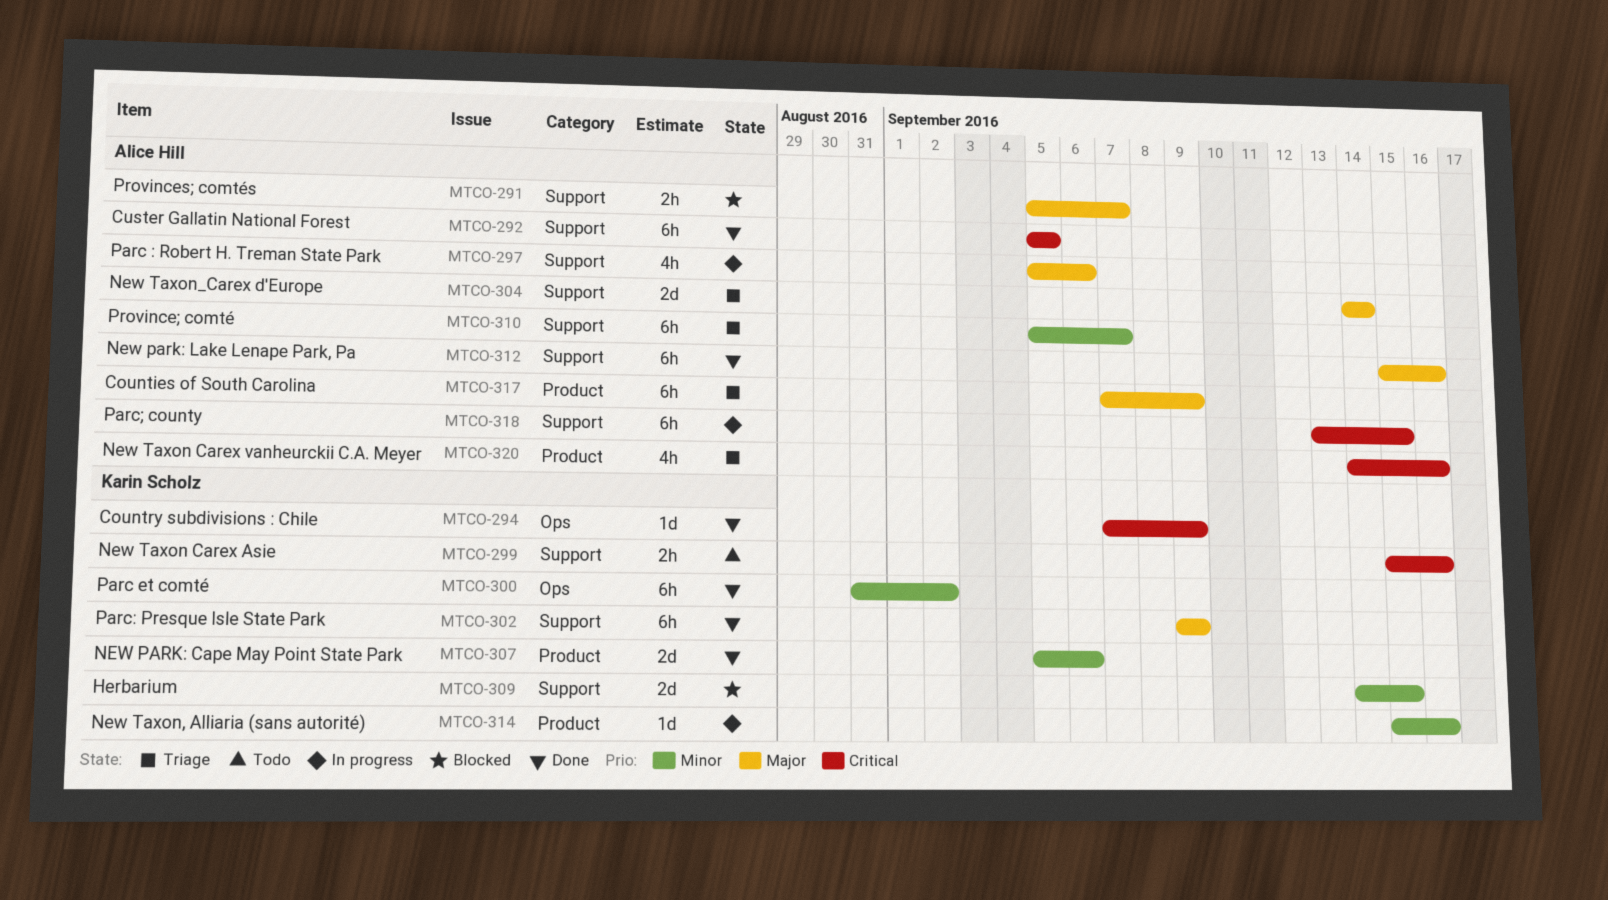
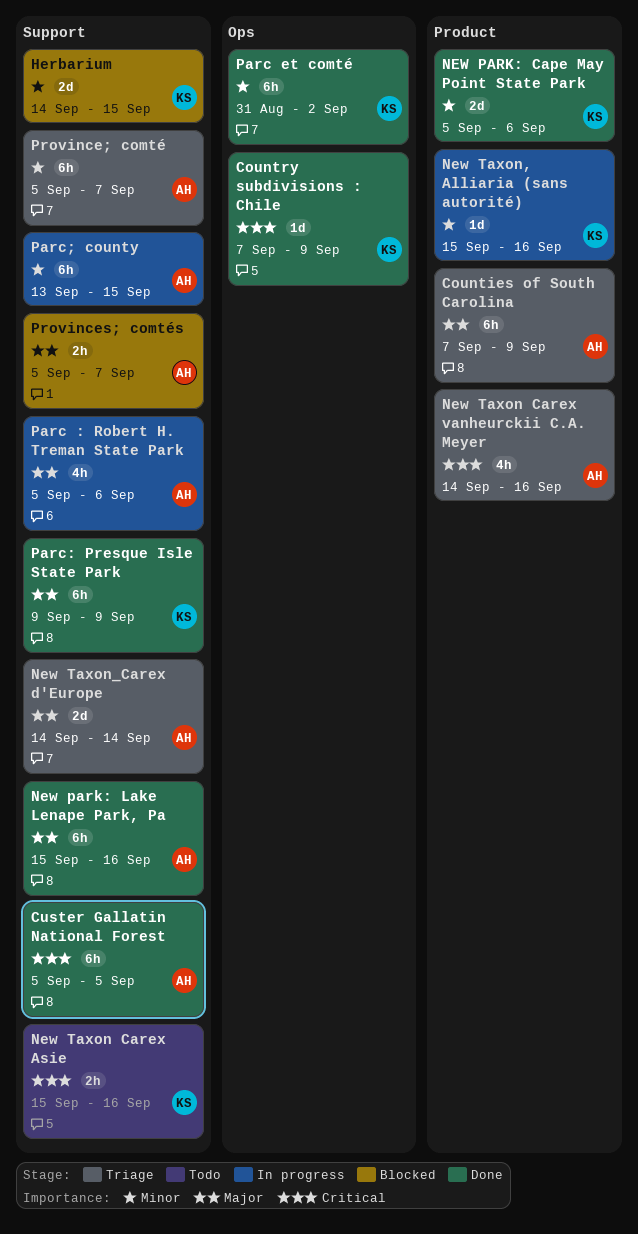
Parc; county, priority: Critical -> Minor

